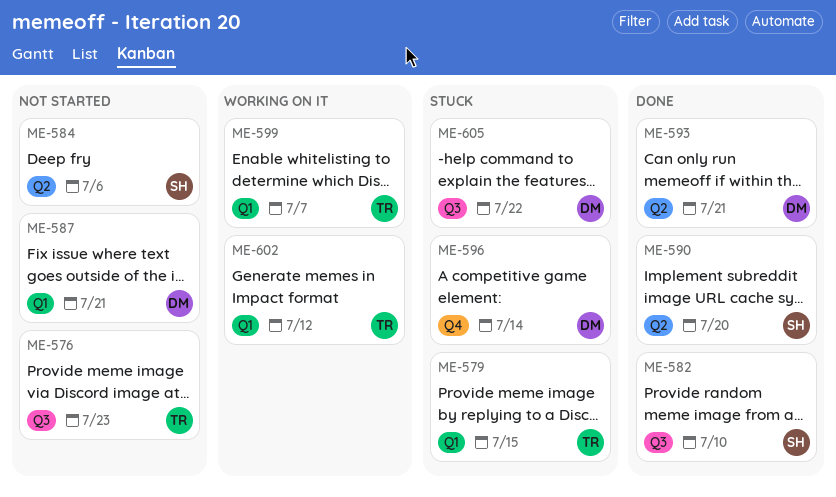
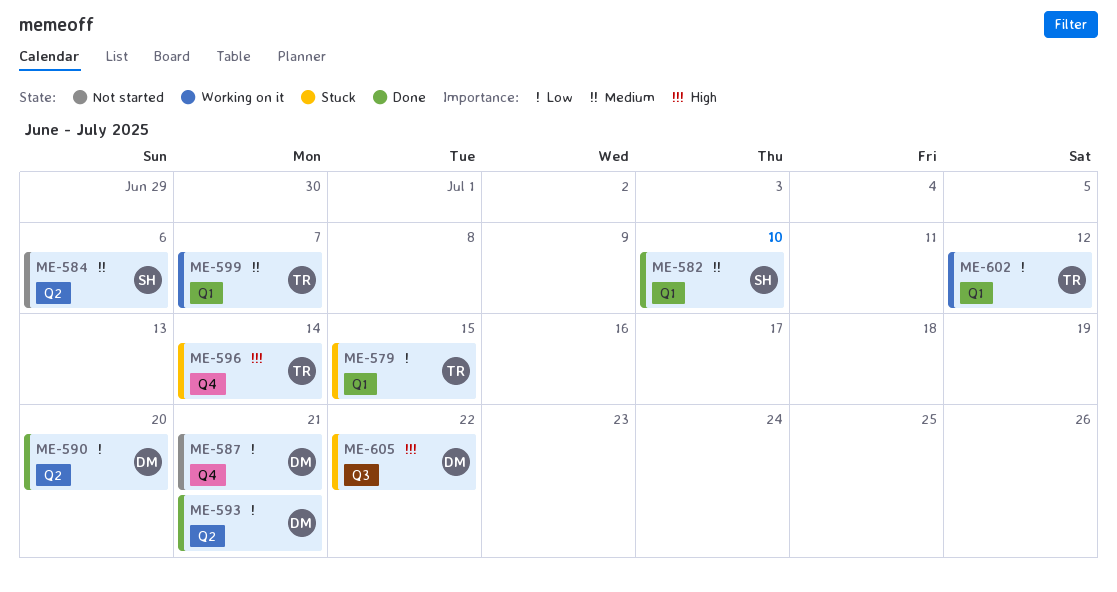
ME-576: present -> none
ME-582, label: Q3 -> Q1
ME-587, label: Q1 -> Q4
ME-590, owner: SH -> DM
ME-596, owner: DM -> TR

